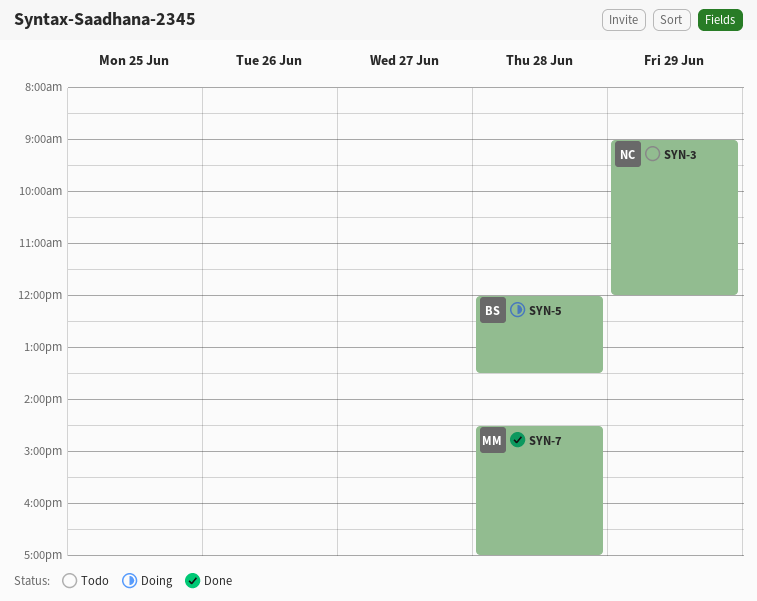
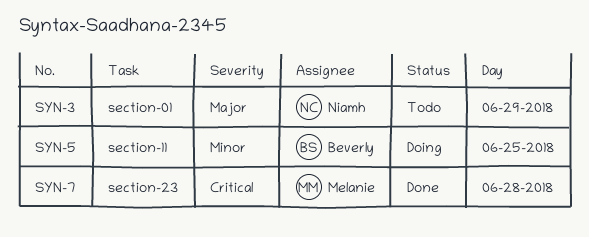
SYN-5, day: Jun 28 -> Jun 25

